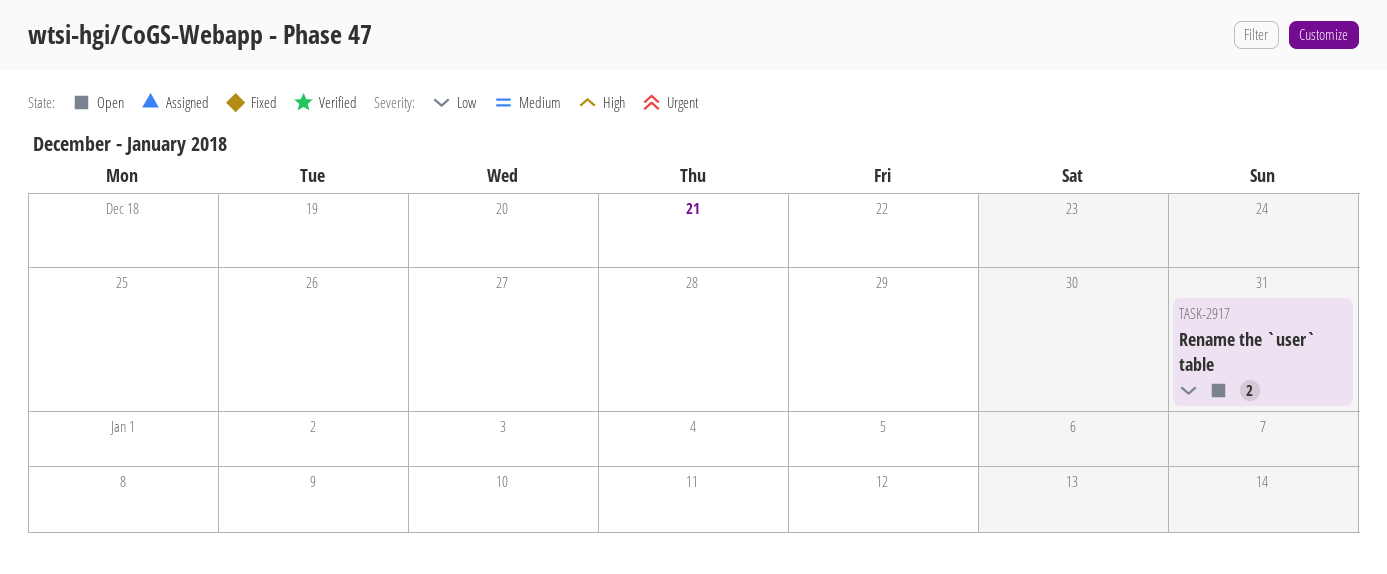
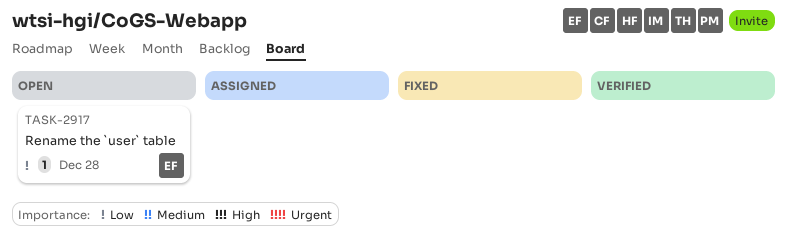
TASK-2917, estimate: 2 -> 1
TASK-2917, due: Dec 31 -> Dec 28

